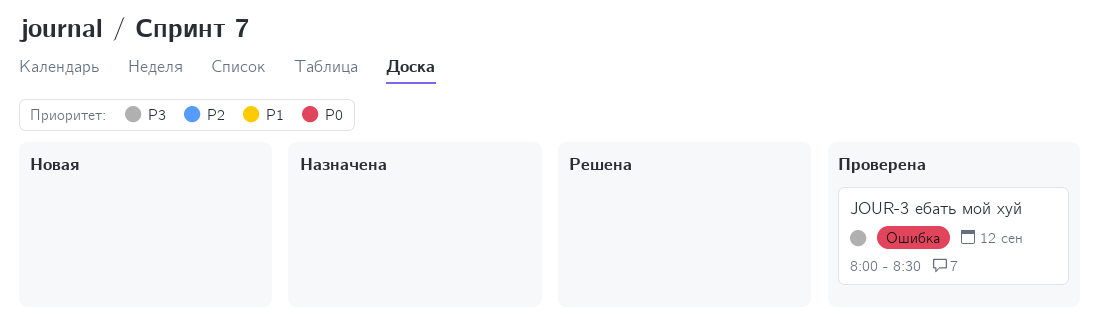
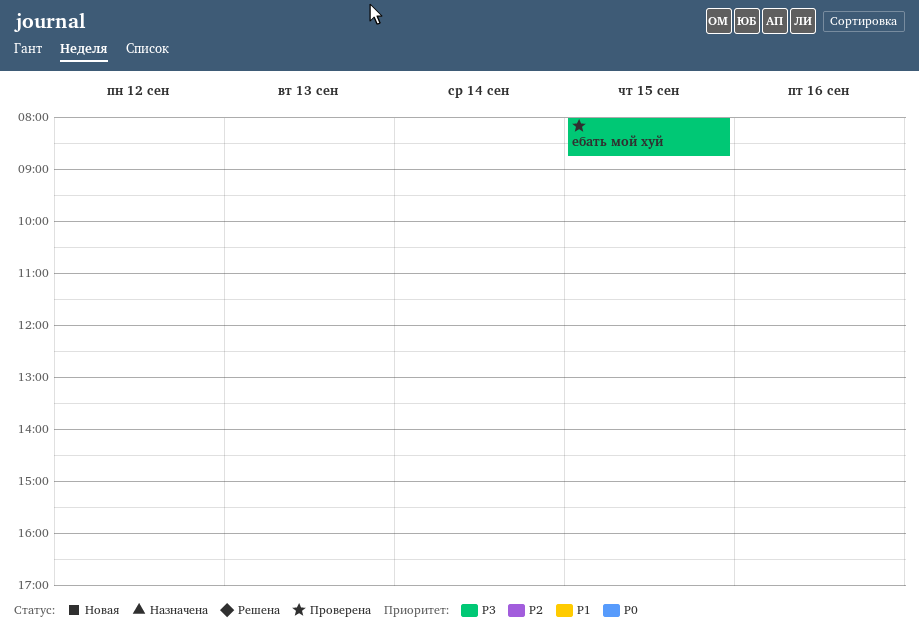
ебать мой хуй, day: Sep 12 -> Sep 15
ебать мой хуй, ends: 08:30 -> 08:45

